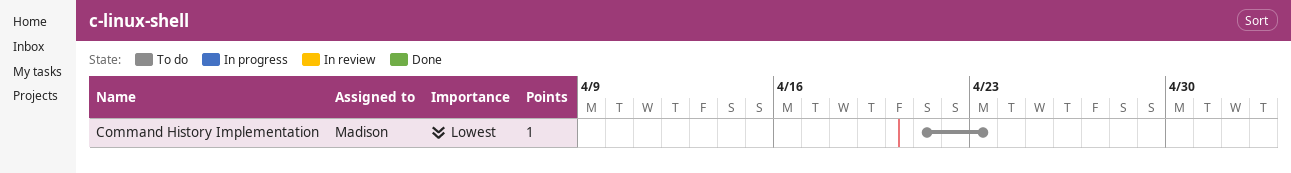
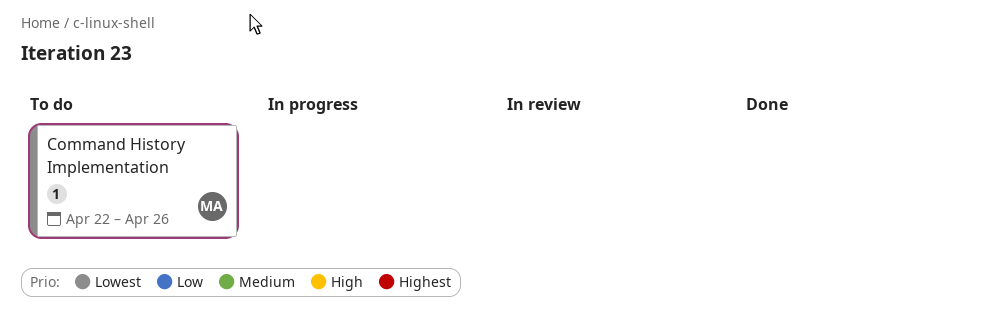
Command History Implementation, start: Apr 21 -> Apr 22
Command History Implementation, due: Apr 23 -> Apr 26

